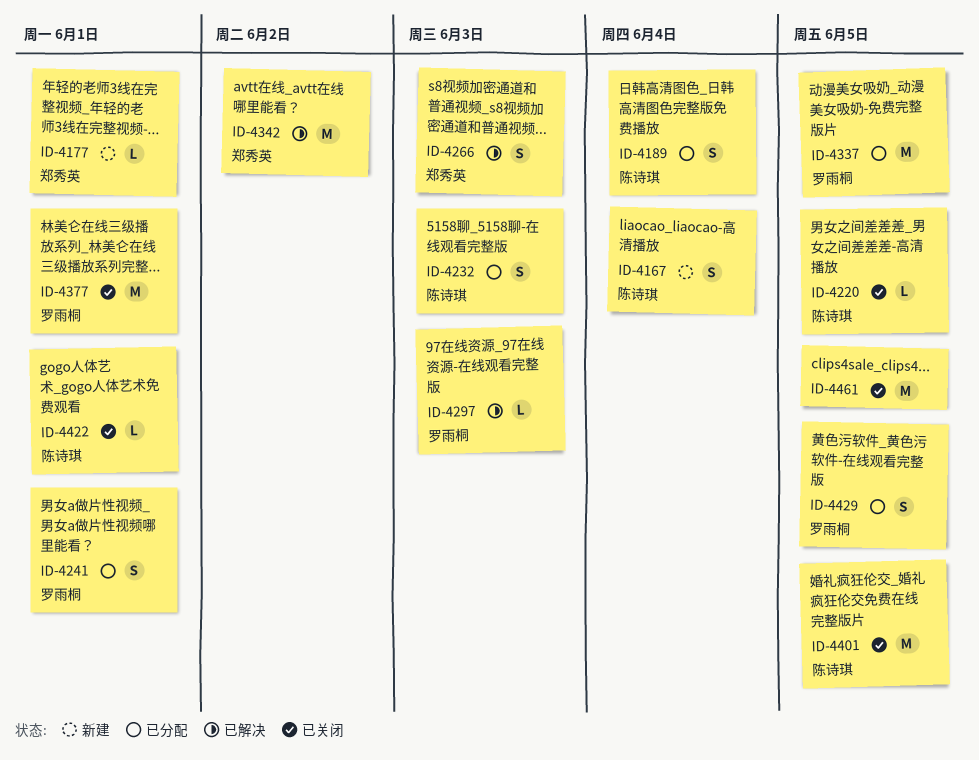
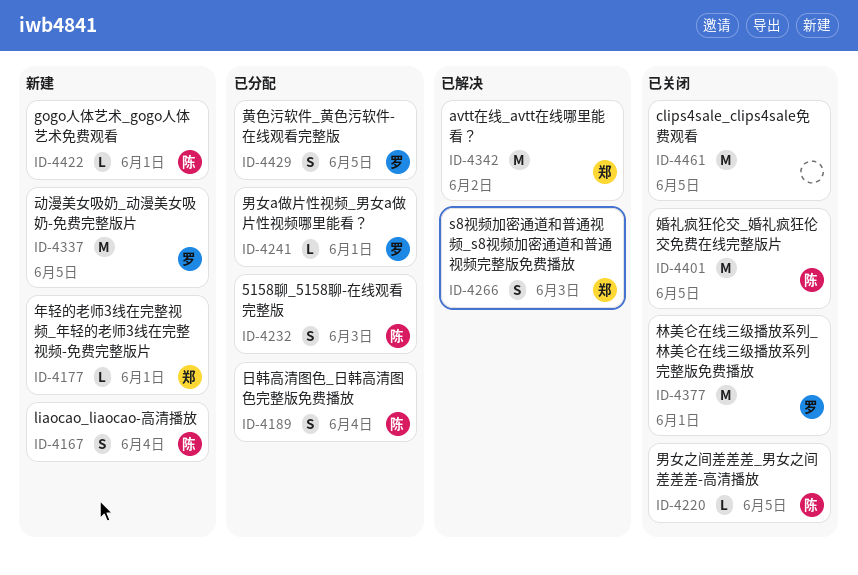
ID-4241, estimate: S -> L
ID-4297: present -> none
ID-4337, status: 已分配 -> 新建
ID-4422, status: 已关闭 -> 新建

